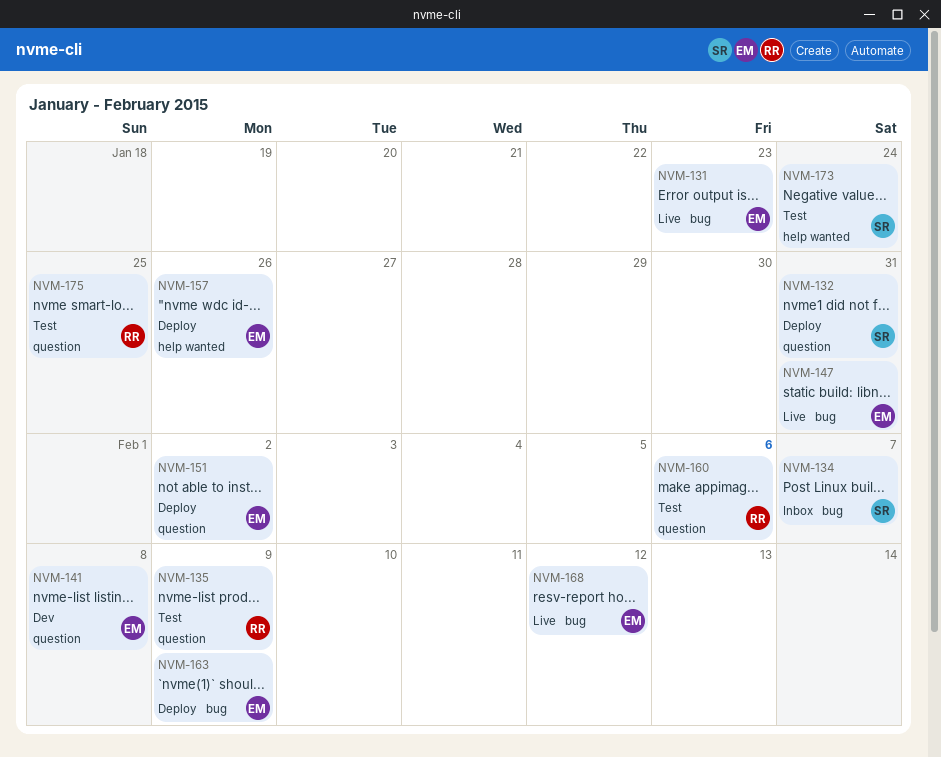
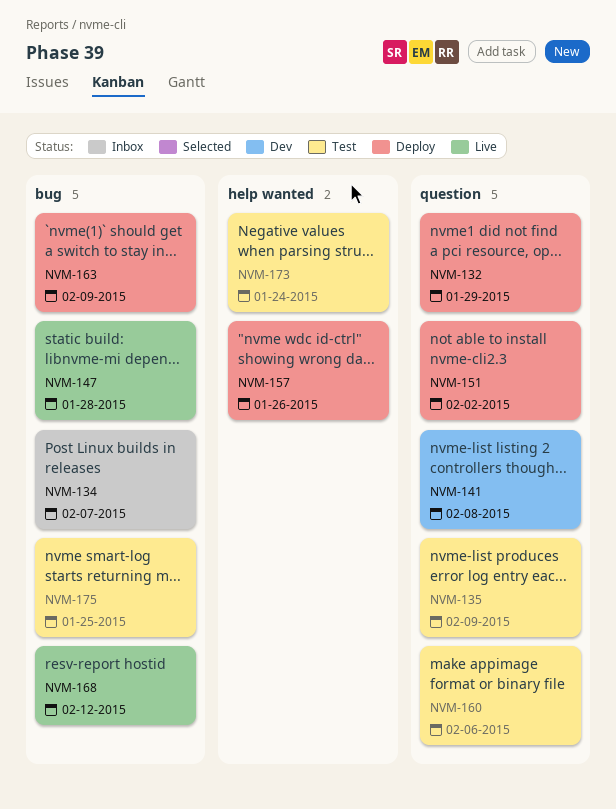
NVM-131: present -> none
NVM-132, due: Jan 31 -> Jan 29
NVM-147, due: Jan 31 -> Jan 28
NVM-175, label: question -> bug

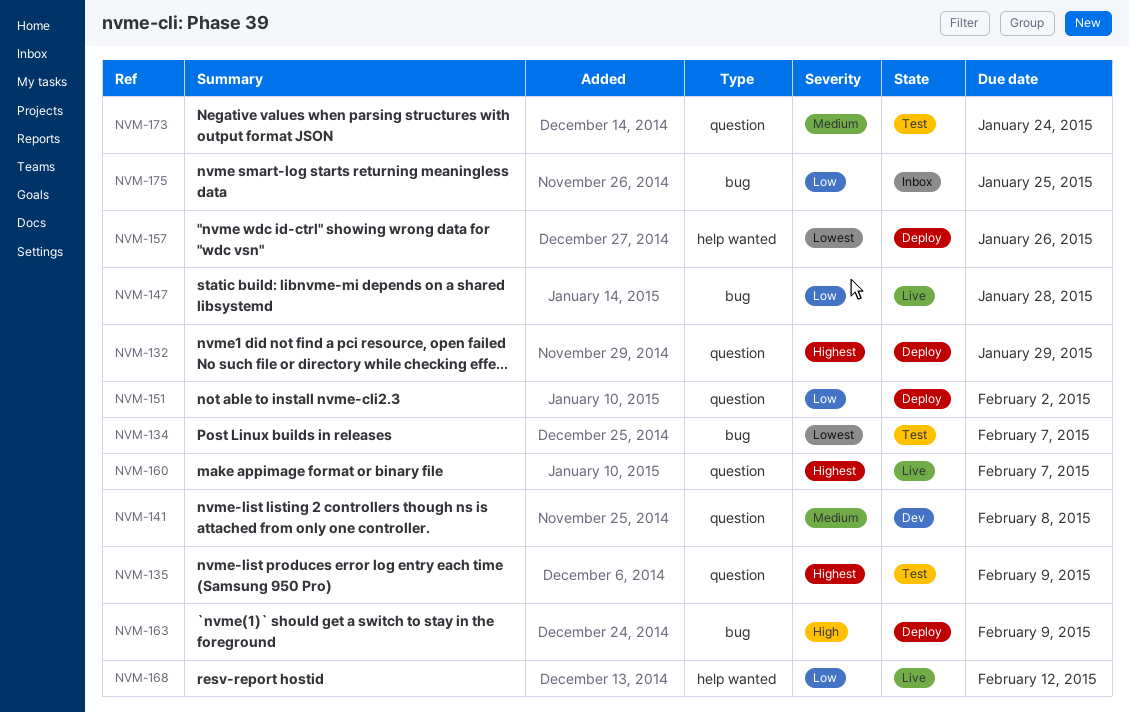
NVM-134, status: Inbox -> Test
NVM-160, status: Test -> Live
NVM-160, due: Feb 6 -> Feb 7
NVM-168, label: bug -> help wanted
NVM-173, label: help wanted -> question
NVM-175, status: Test -> Inbox

